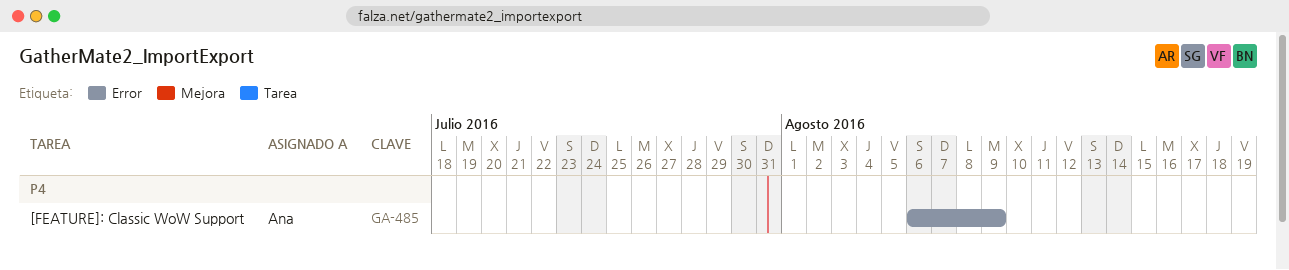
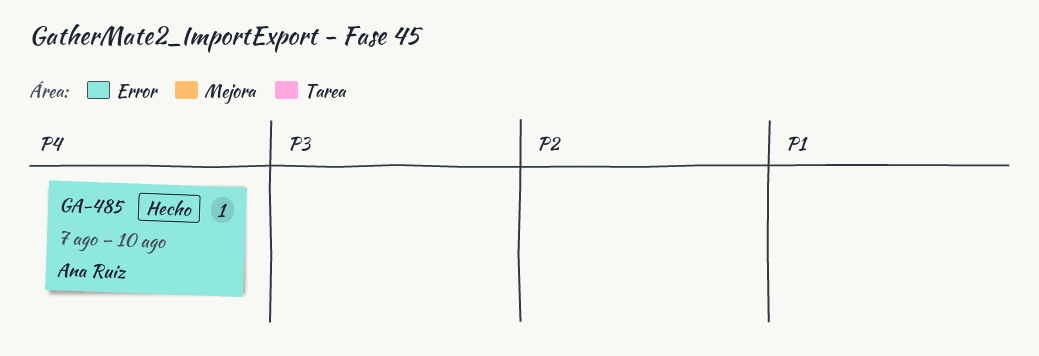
GA-485, start: Aug 6 -> Aug 7
GA-485, due: Aug 9 -> Aug 10

